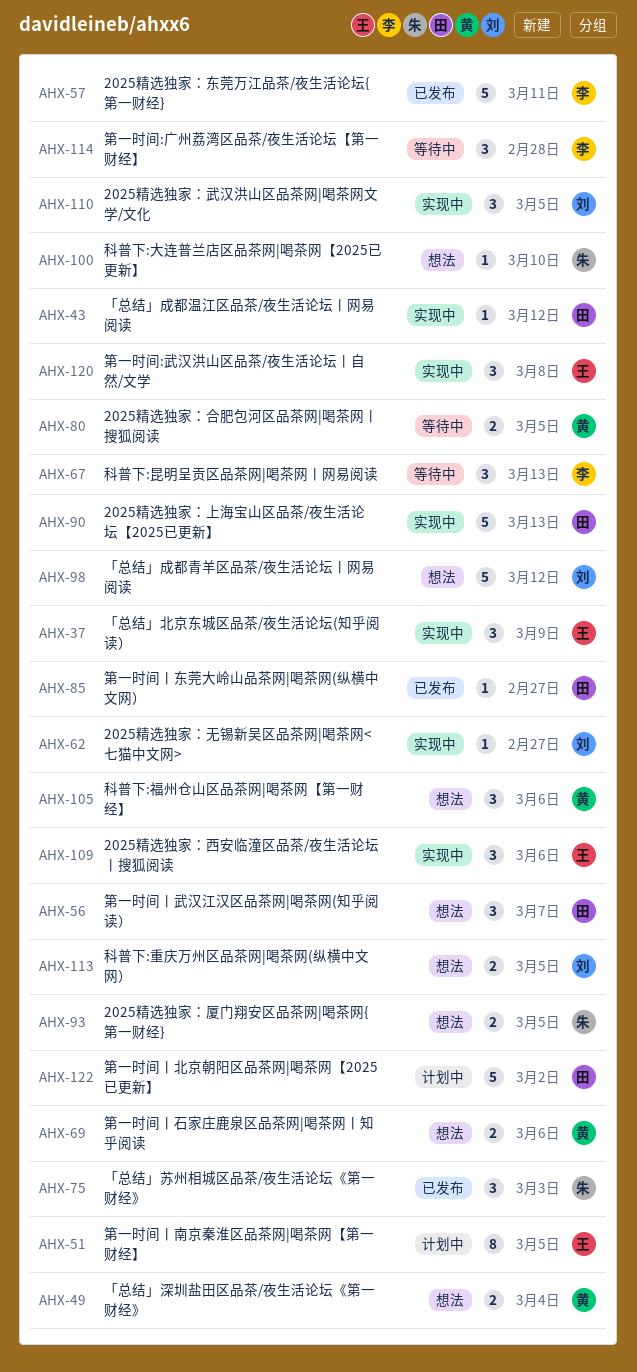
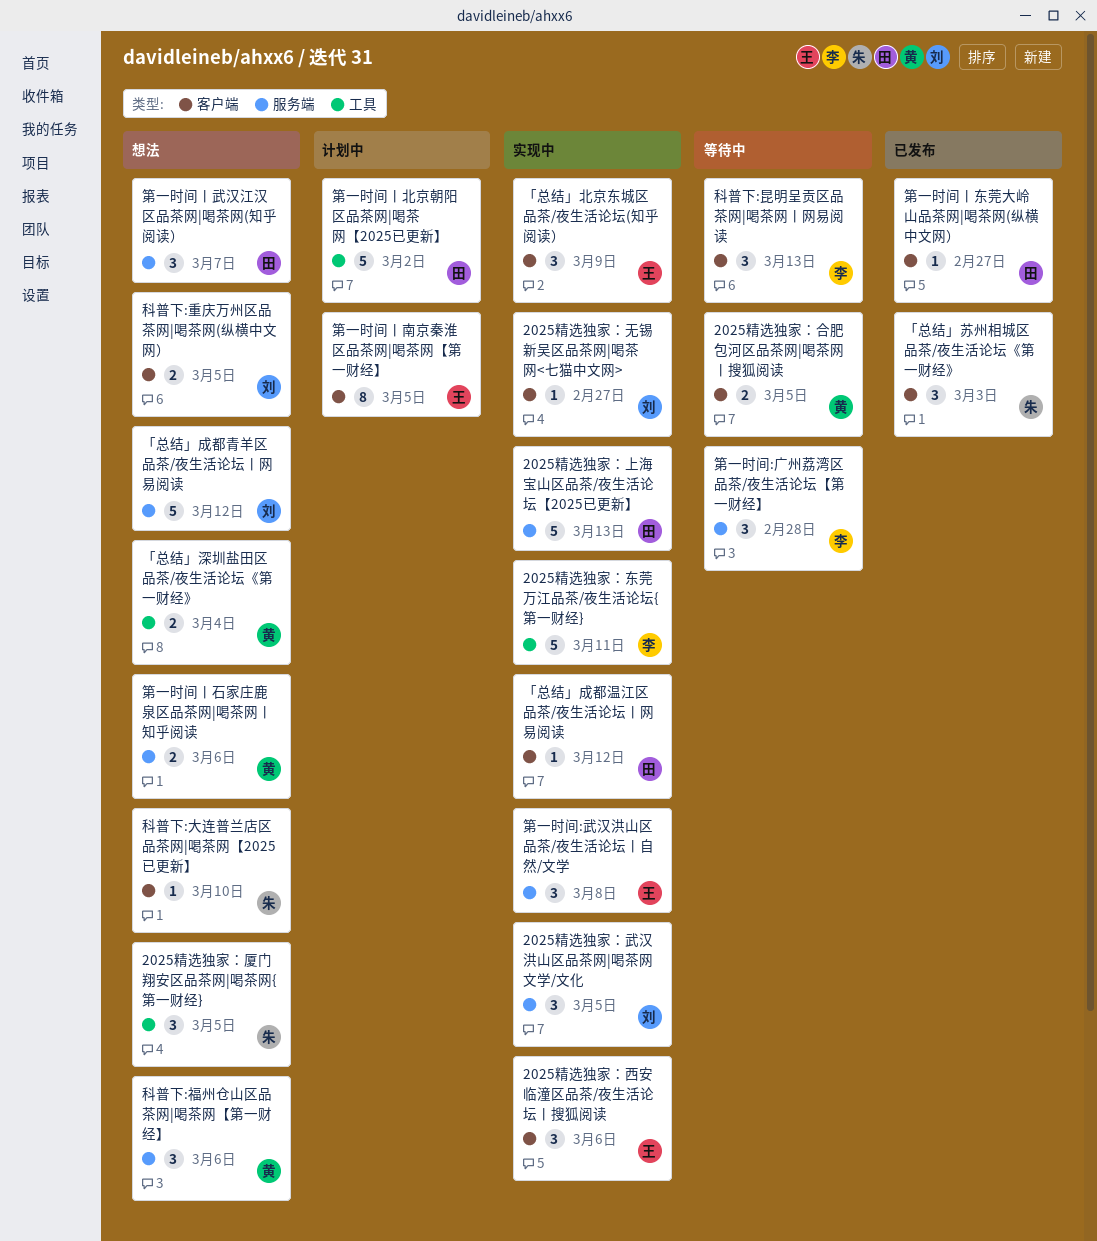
2025精选独家：东莞万江品茶/夜生活论坛{第一财经}, status: 已发布 -> 实现中
2025精选独家：厦门翔安区品茶网|喝茶网{第一财经}, estimate: 2 -> 3

